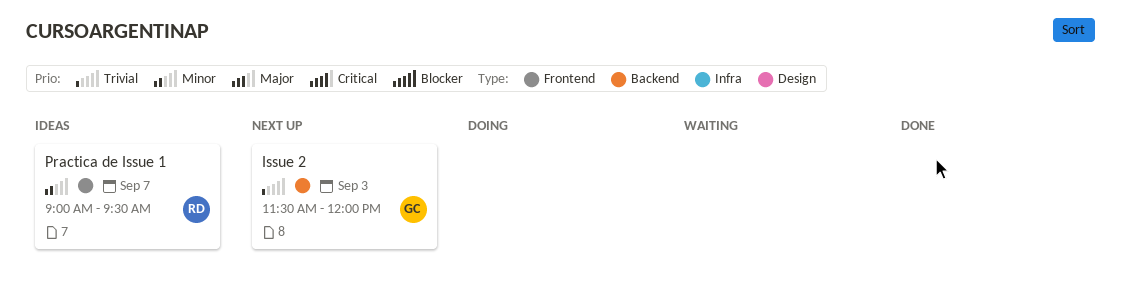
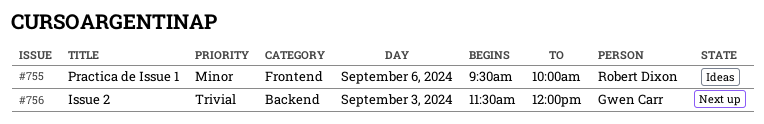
Practica de Issue 1, day: Sep 7 -> Sep 6
Practica de Issue 1, begins: 09:00 -> 09:30
Practica de Issue 1, ends: 09:30 -> 10:00

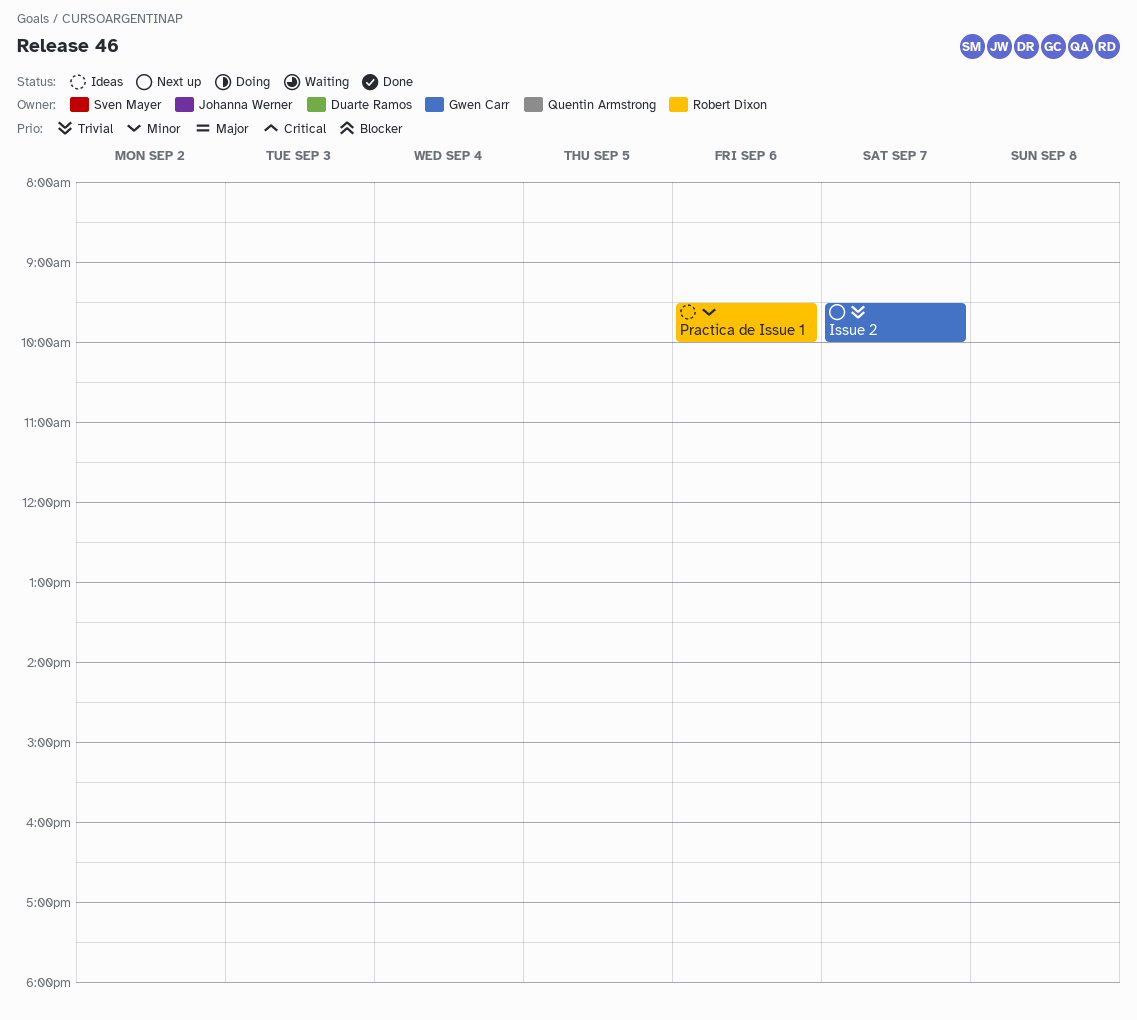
Issue 2, day: Sep 3 -> Sep 7
Issue 2, begins: 11:30 -> 09:30
Issue 2, ends: 12:00 -> 10:00

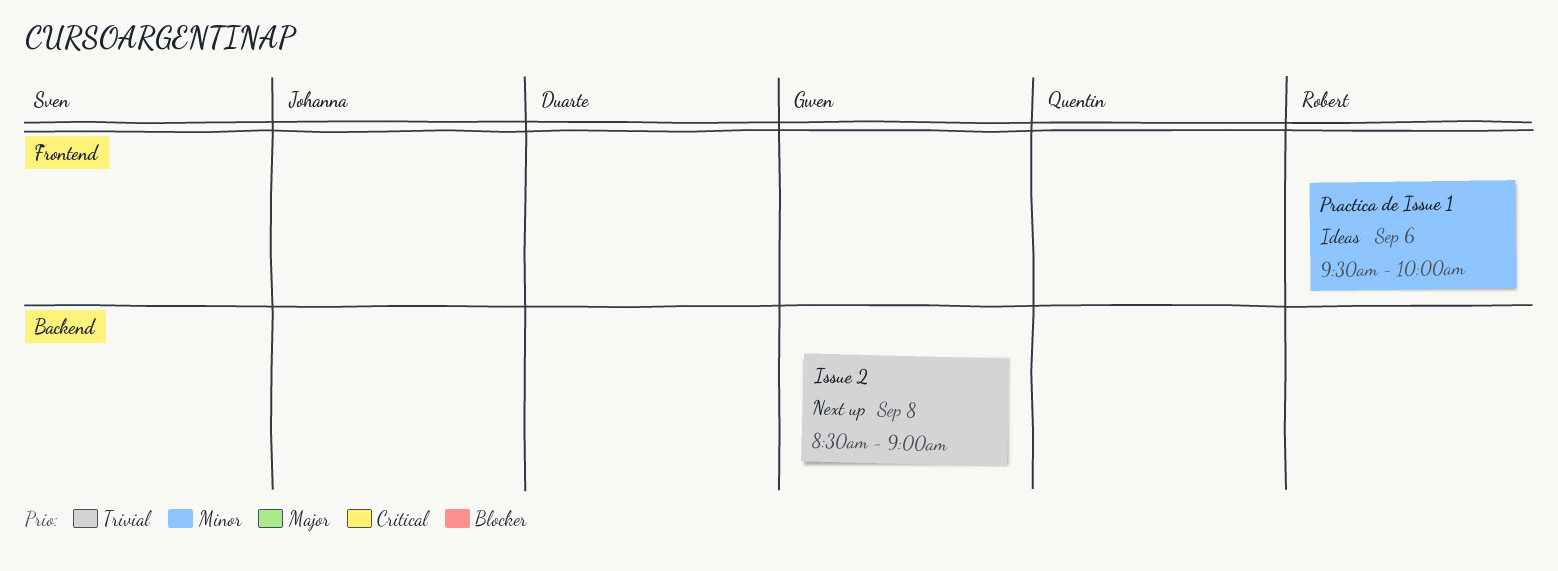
Issue 2, day: Sep 7 -> Sep 8
Issue 2, begins: 09:30 -> 08:30
Issue 2, ends: 10:00 -> 09:00

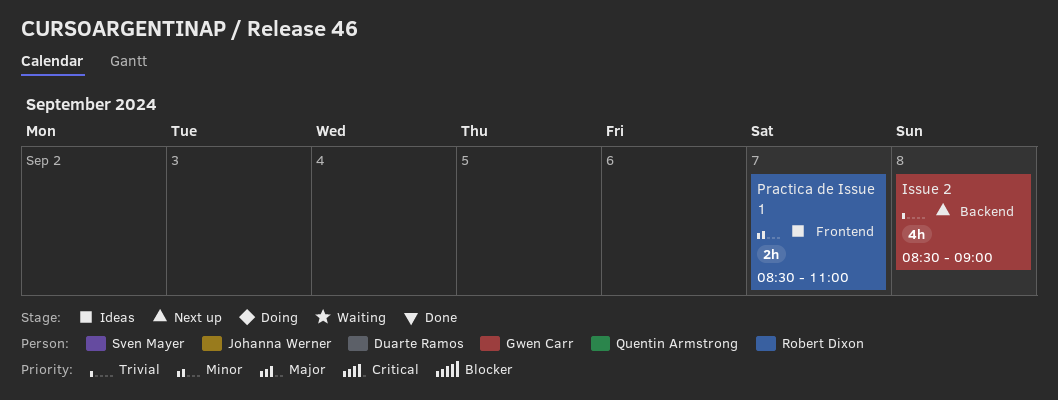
Practica de Issue 1, day: Sep 6 -> Sep 7
Practica de Issue 1, begins: 09:30 -> 08:30
Practica de Issue 1, ends: 10:00 -> 11:00

